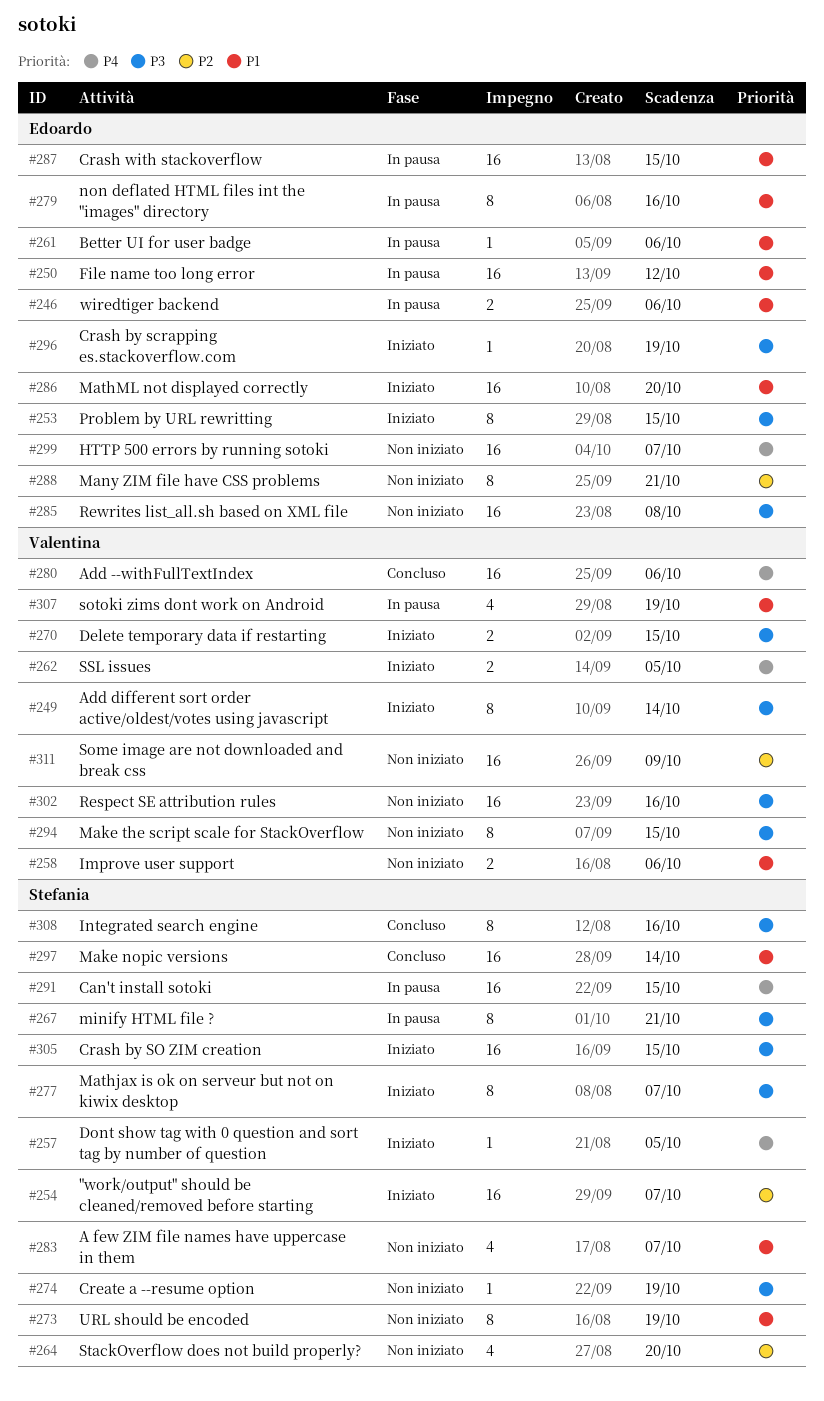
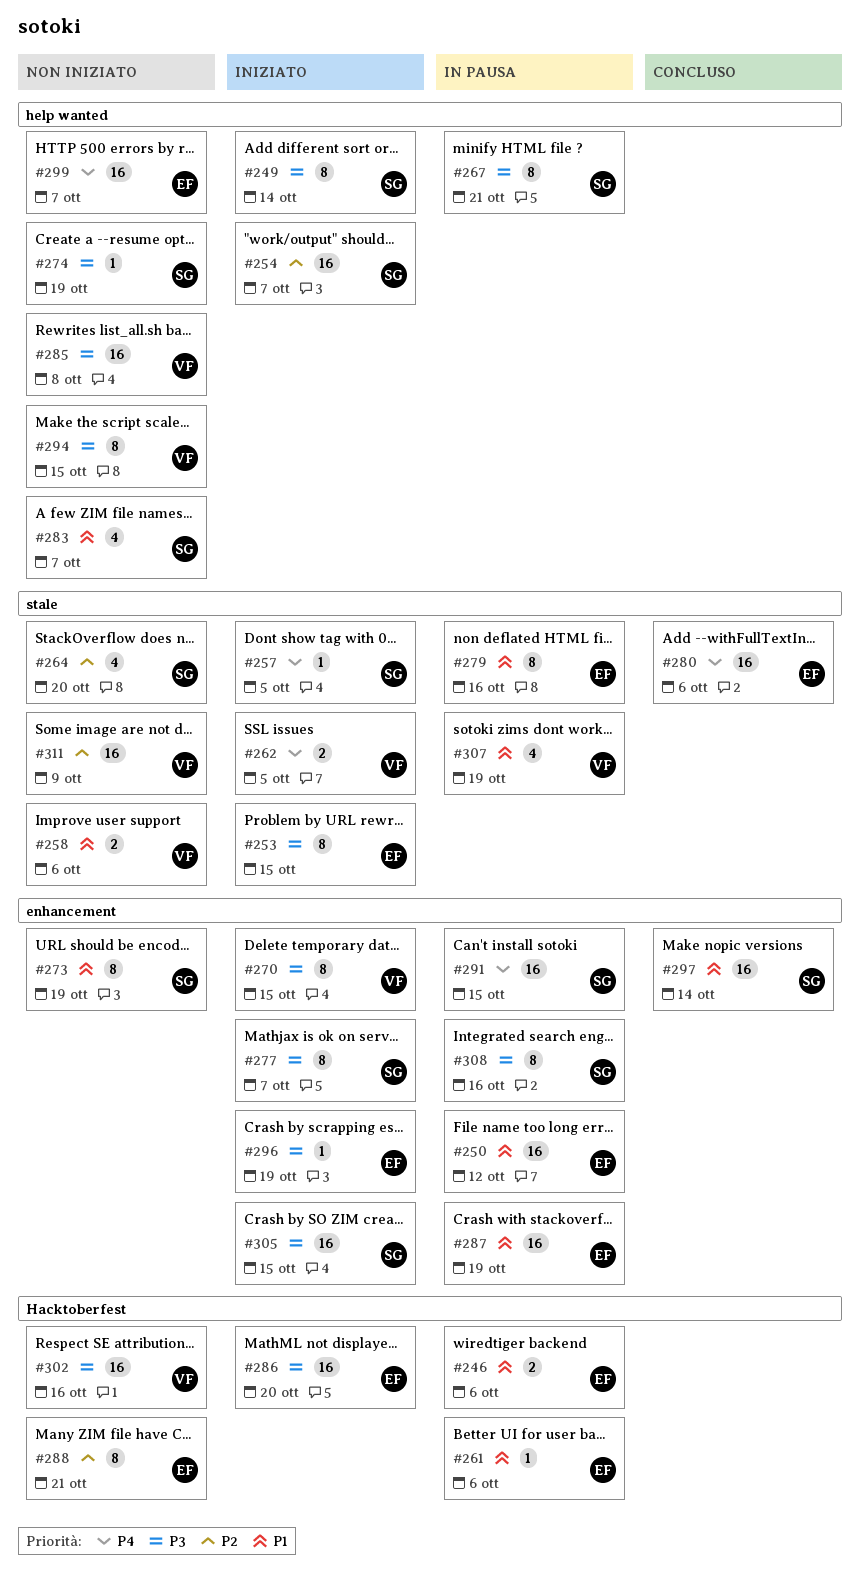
#249, owner: Valentina -> Stefania
#270, estimate: 2 -> 8
#280, owner: Valentina -> Edoardo
#285, owner: Edoardo -> Valentina
#286, priority: P1 -> P3
#287, due: Oct 15 -> Oct 19
#308, status: Concluso -> In pausa

